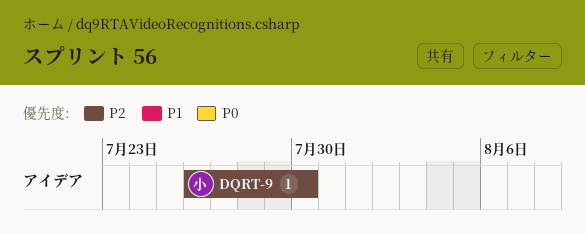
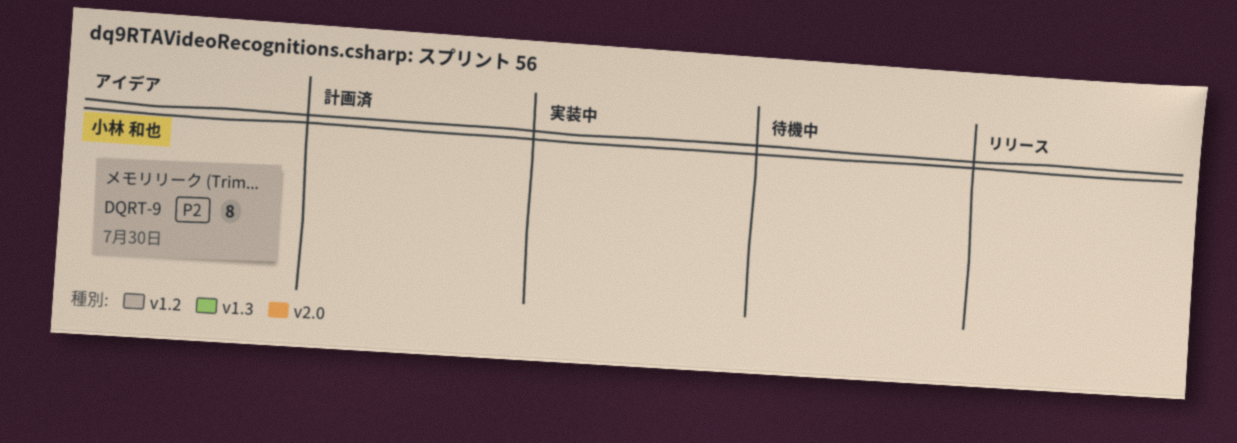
DQRT-9, estimate: 1 -> 8

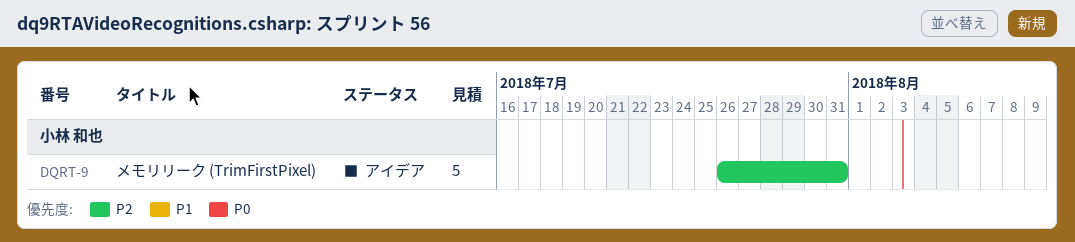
DQRT-9, estimate: 8 -> 5
DQRT-9, due: Jul 30 -> Jul 31

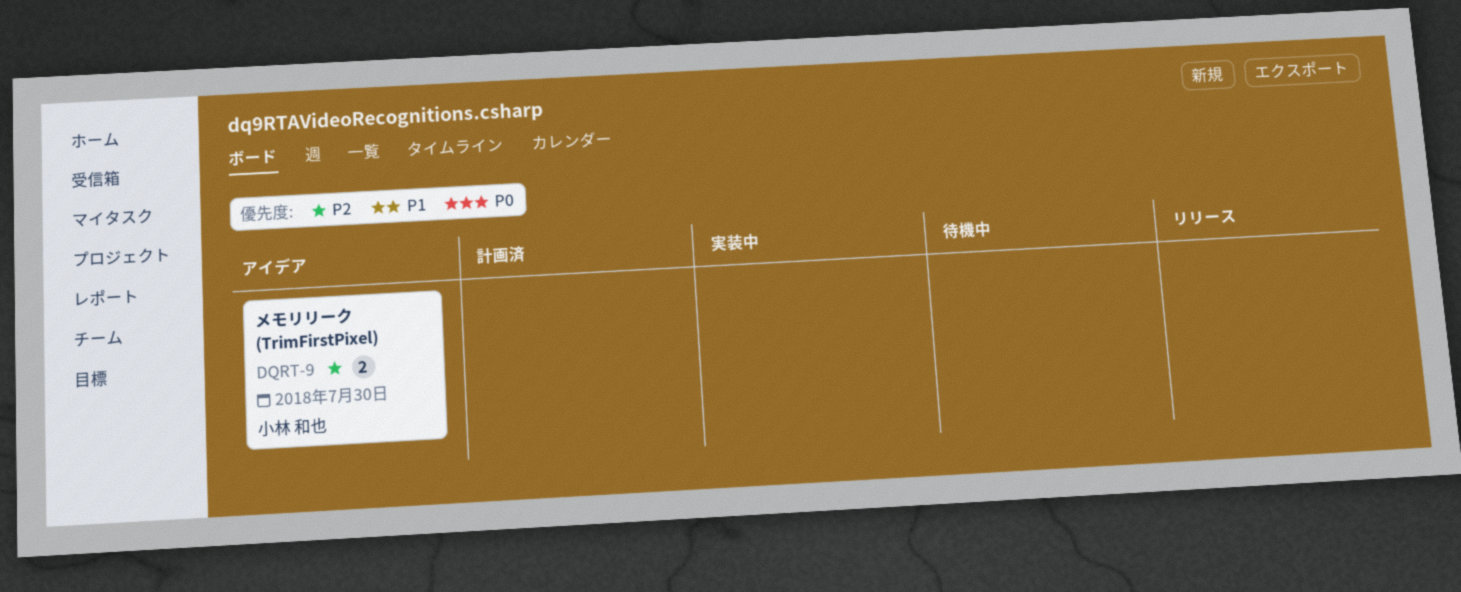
DQRT-9, estimate: 5 -> 2
DQRT-9, due: Jul 31 -> Jul 30

